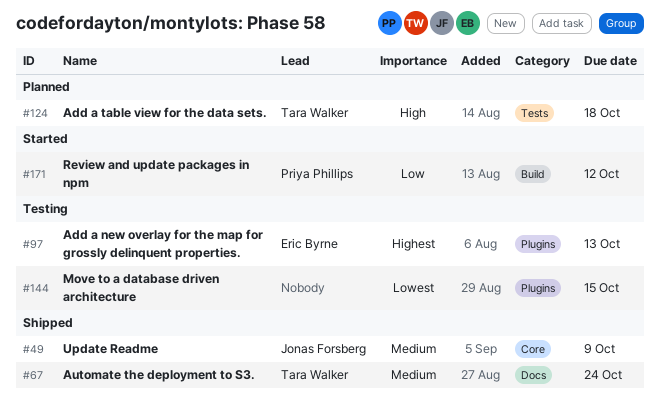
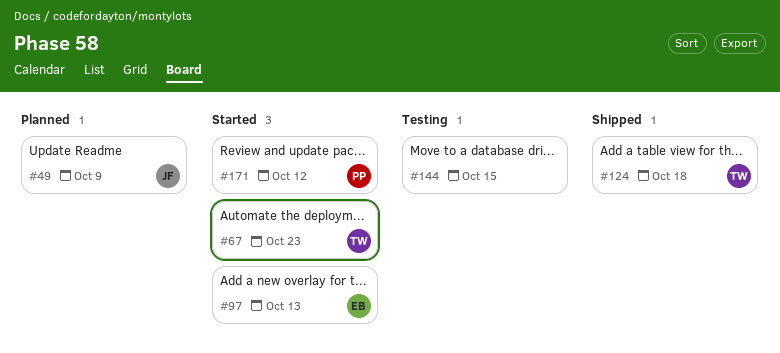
#49, status: Shipped -> Planned
#67, status: Shipped -> Started
#67, due: Oct 24 -> Oct 23
#97, status: Testing -> Started
#124, status: Planned -> Shipped

